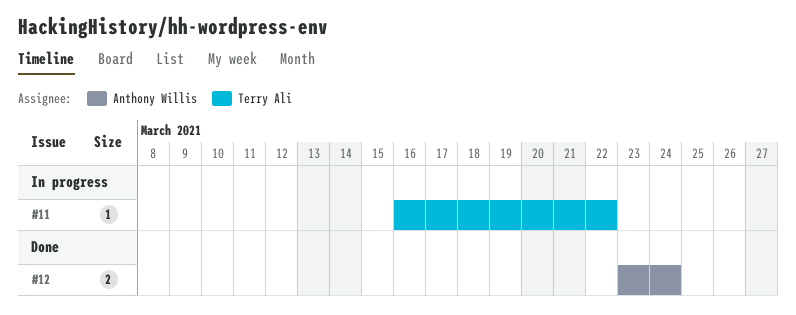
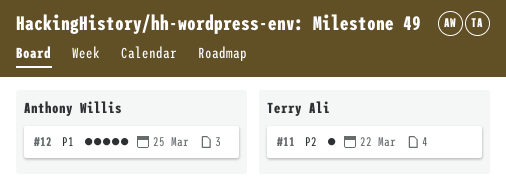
#12, estimate: 2 -> 5
#12, due: Mar 24 -> Mar 25

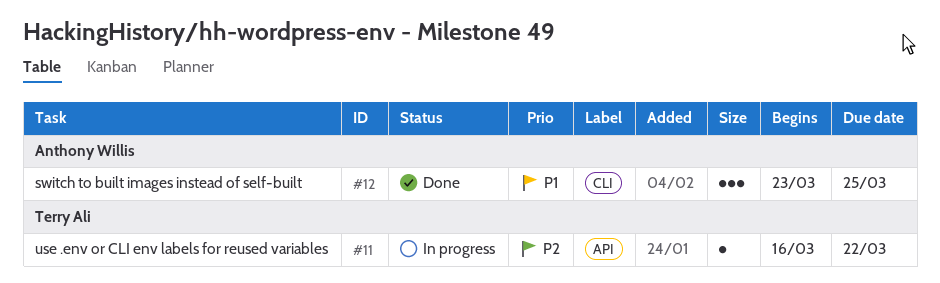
#12, estimate: 5 -> 3

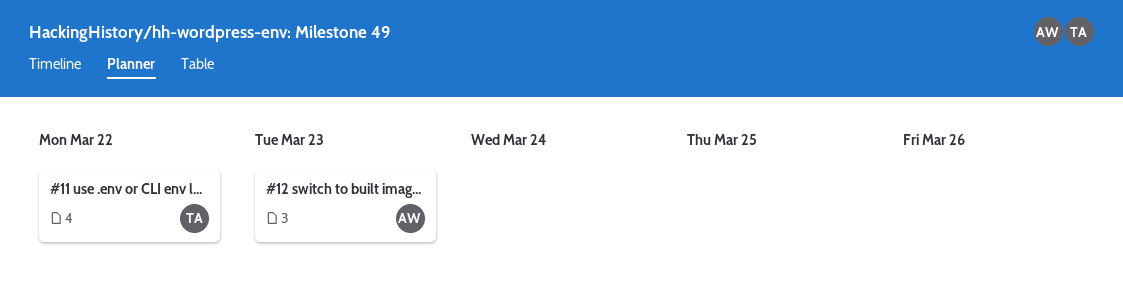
#12, due: Mar 25 -> Mar 23

